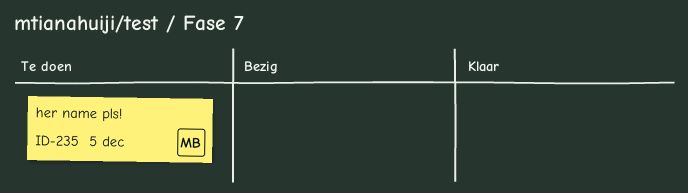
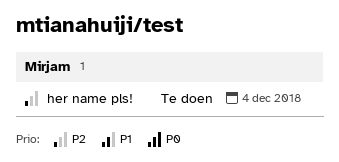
her name pls!, due: Dec 5 -> Dec 4

